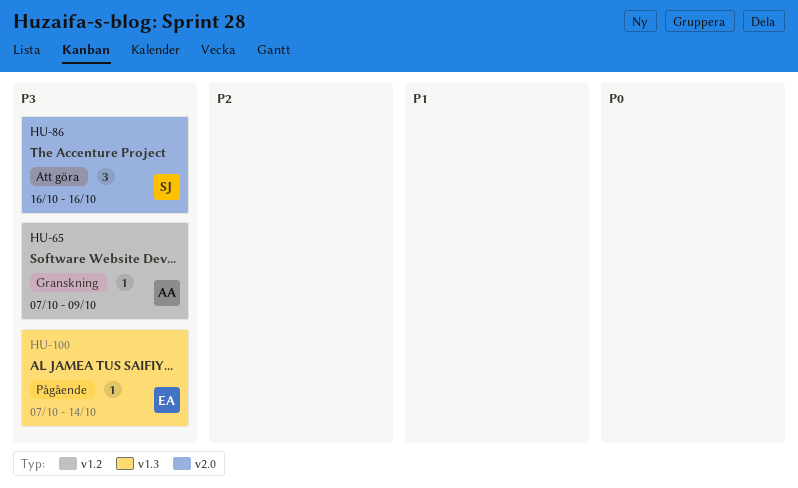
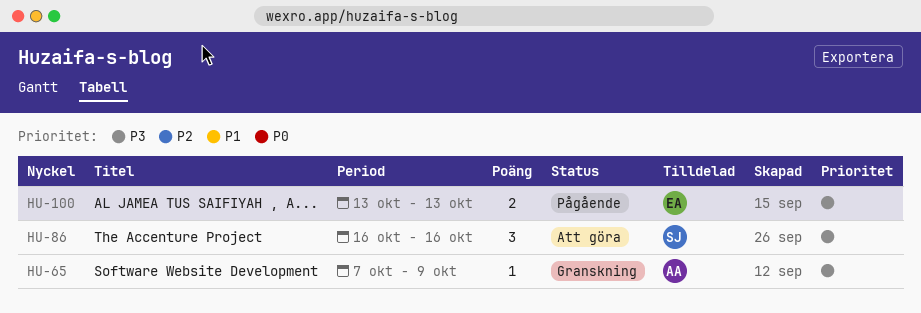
HU-100, estimate: 1 -> 2
HU-100, start: Oct 7 -> Oct 13
HU-100, due: Oct 14 -> Oct 13

